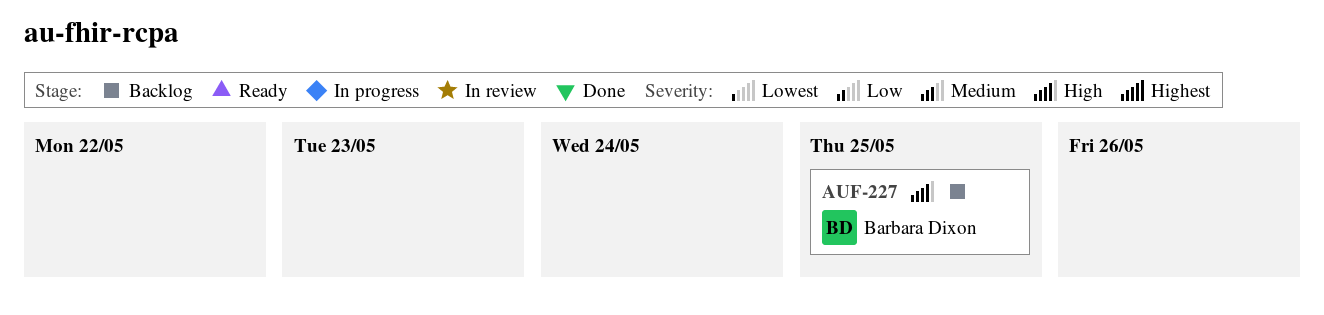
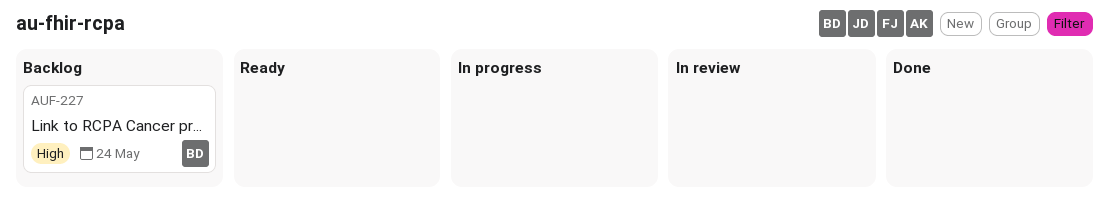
AUF-227, due: May 25 -> May 24

